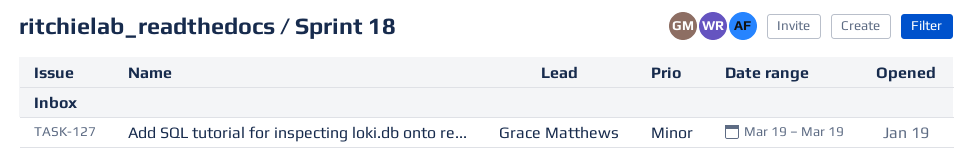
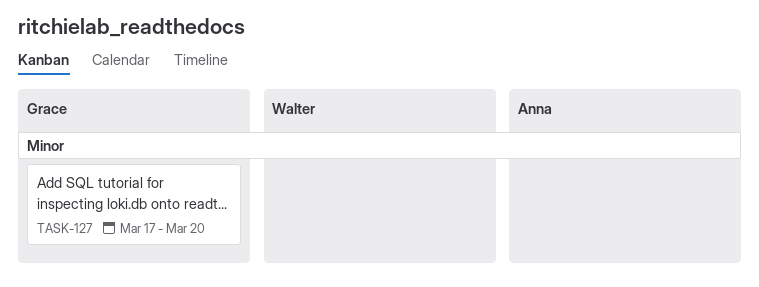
TASK-127, start: Mar 19 -> Mar 17
TASK-127, due: Mar 19 -> Mar 20

